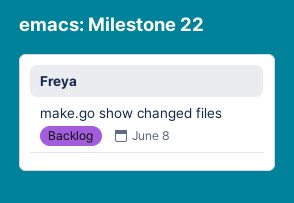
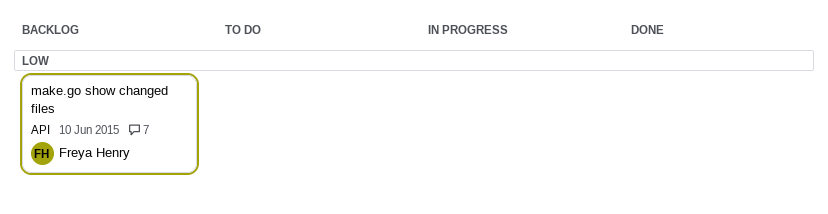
make.go show changed files, due: Jun 8 -> Jun 10

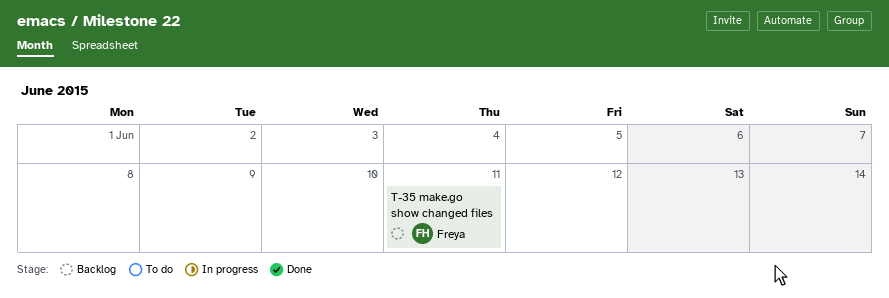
make.go show changed files, due: Jun 10 -> Jun 11

